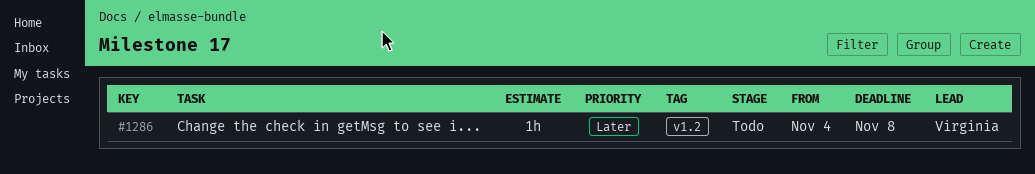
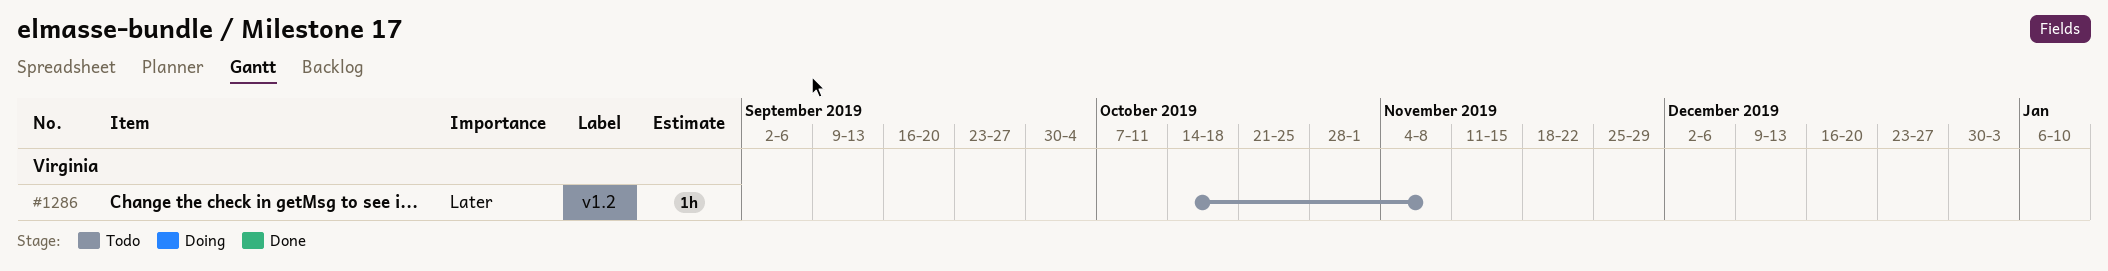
#1286, start: Nov 4 -> Oct 14

